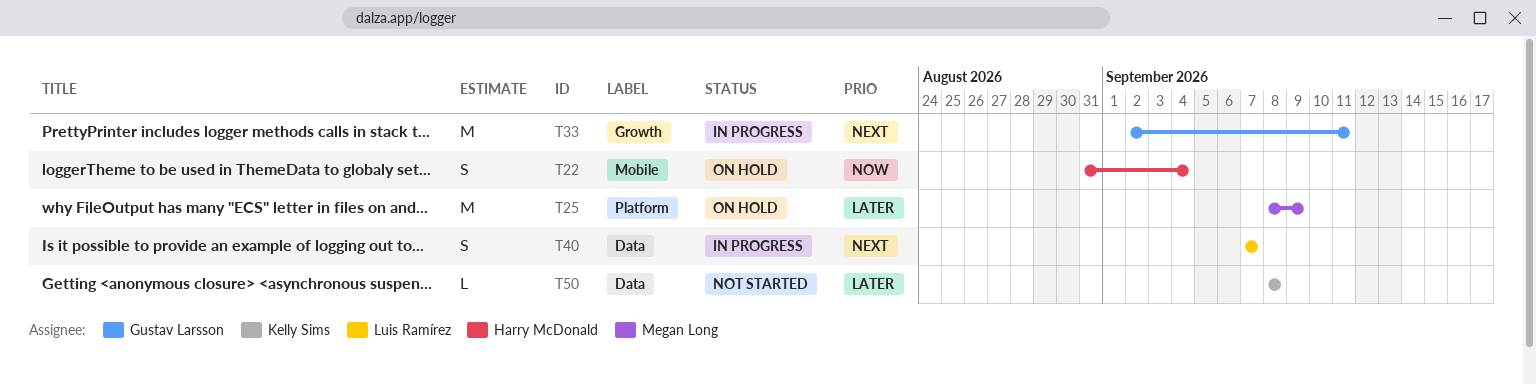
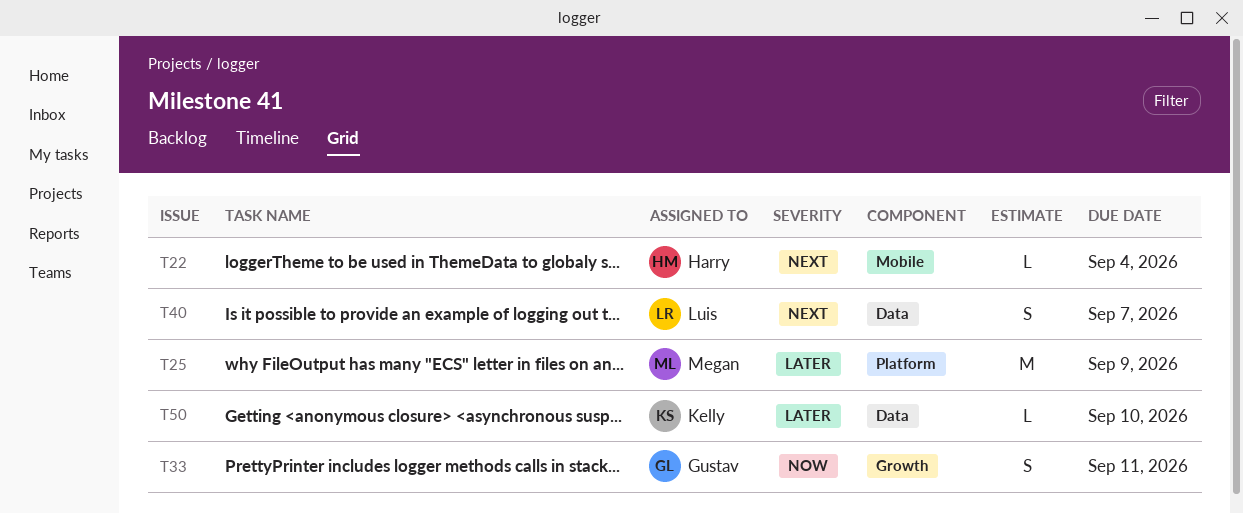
T22, priority: Now -> Next
T22, estimate: S -> L
T33, priority: Next -> Now
T33, estimate: M -> S
T50, due: Sep 8 -> Sep 10

